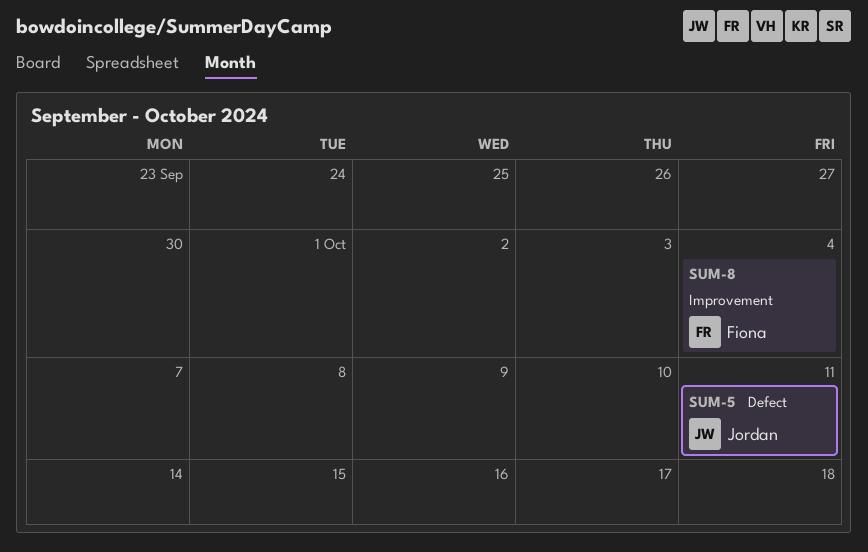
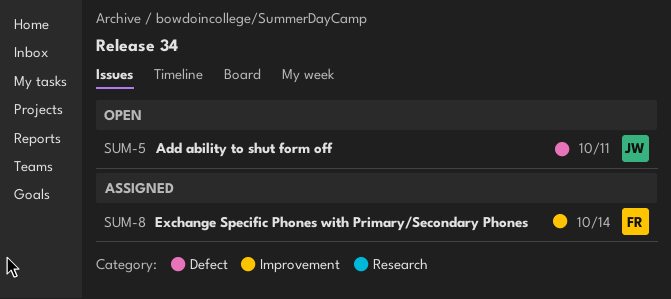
SUM-8, due: Oct 4 -> Oct 14

